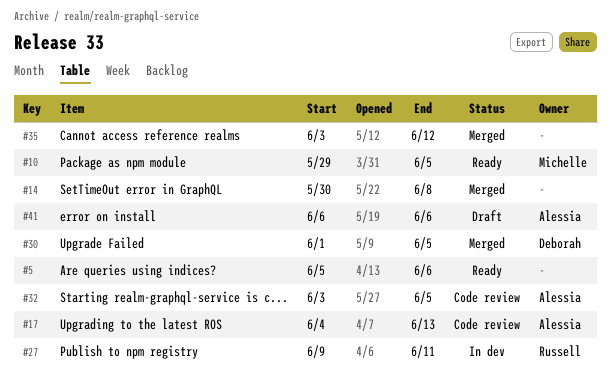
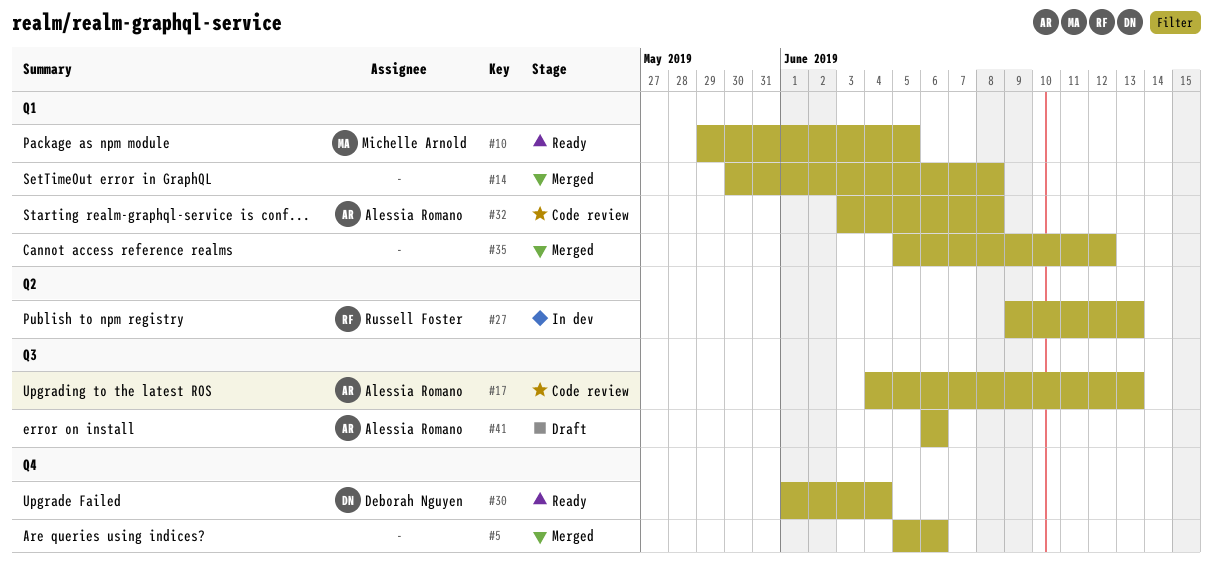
#5, status: Ready -> Merged
#27, due: Jun 11 -> Jun 13
#30, status: Merged -> Ready
#30, due: Jun 5 -> Jun 4
#32, due: Jun 5 -> Jun 8
#35, start: Jun 3 -> Jun 5

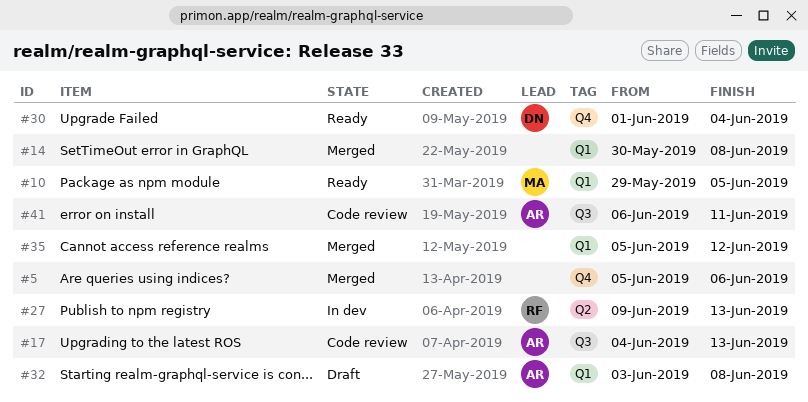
#32, status: Code review -> Draft
#41, status: Draft -> Code review
#41, due: Jun 6 -> Jun 11

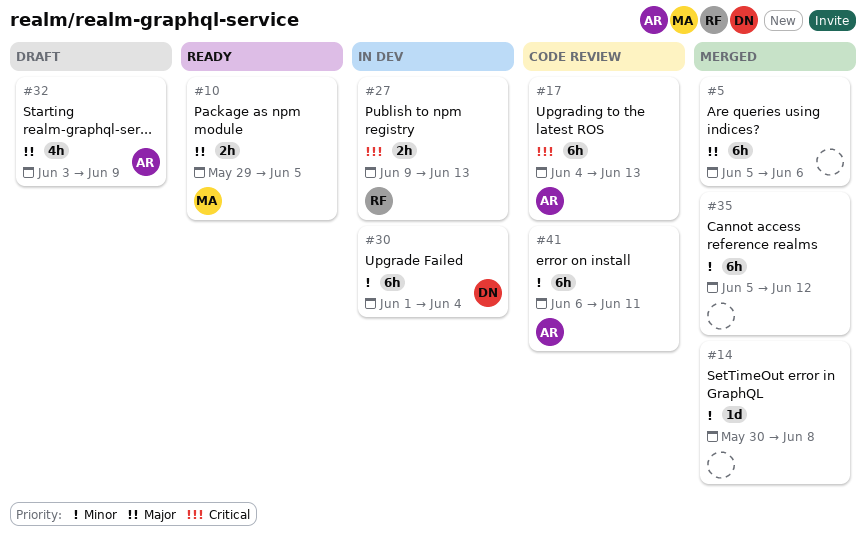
#30, status: Ready -> In dev
#32, due: Jun 8 -> Jun 9

